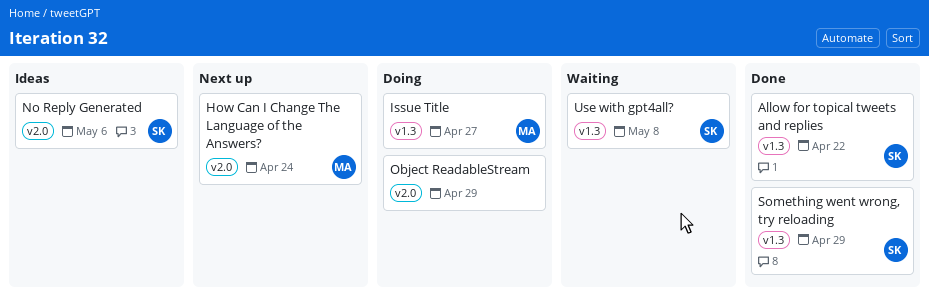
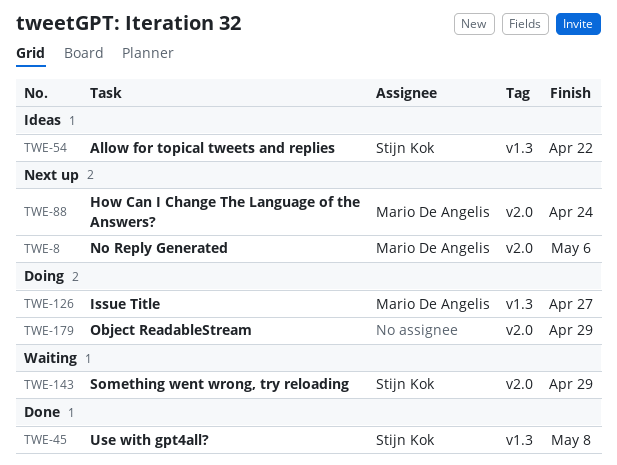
Allow for topical tweets and replies, status: Done -> Ideas
No Reply Generated, status: Ideas -> Next up
No Reply Generated, owner: Stijn Kok -> Mario De Angelis
Something went wrong, try reloading, status: Done -> Waiting
Something went wrong, try reloading, label: v1.3 -> v2.0
Use with gpt4all?, status: Waiting -> Done

